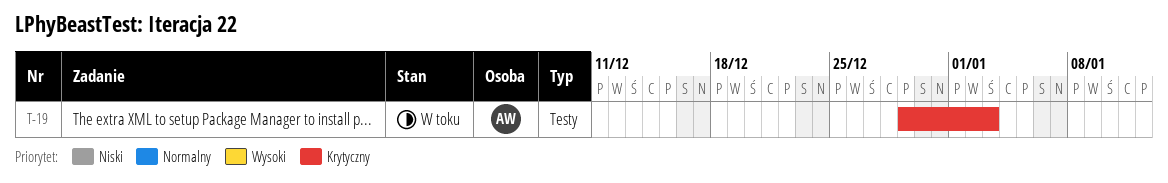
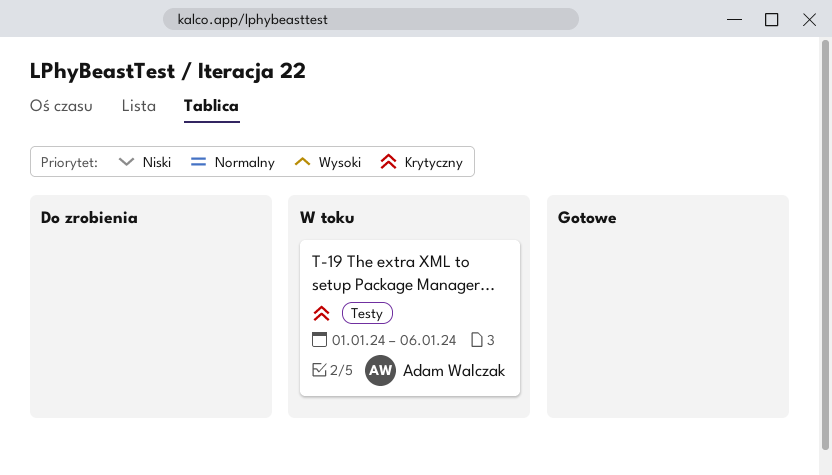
T-19, start: Dec 29 -> Jan 1
T-19, due: Jan 3 -> Jan 6

